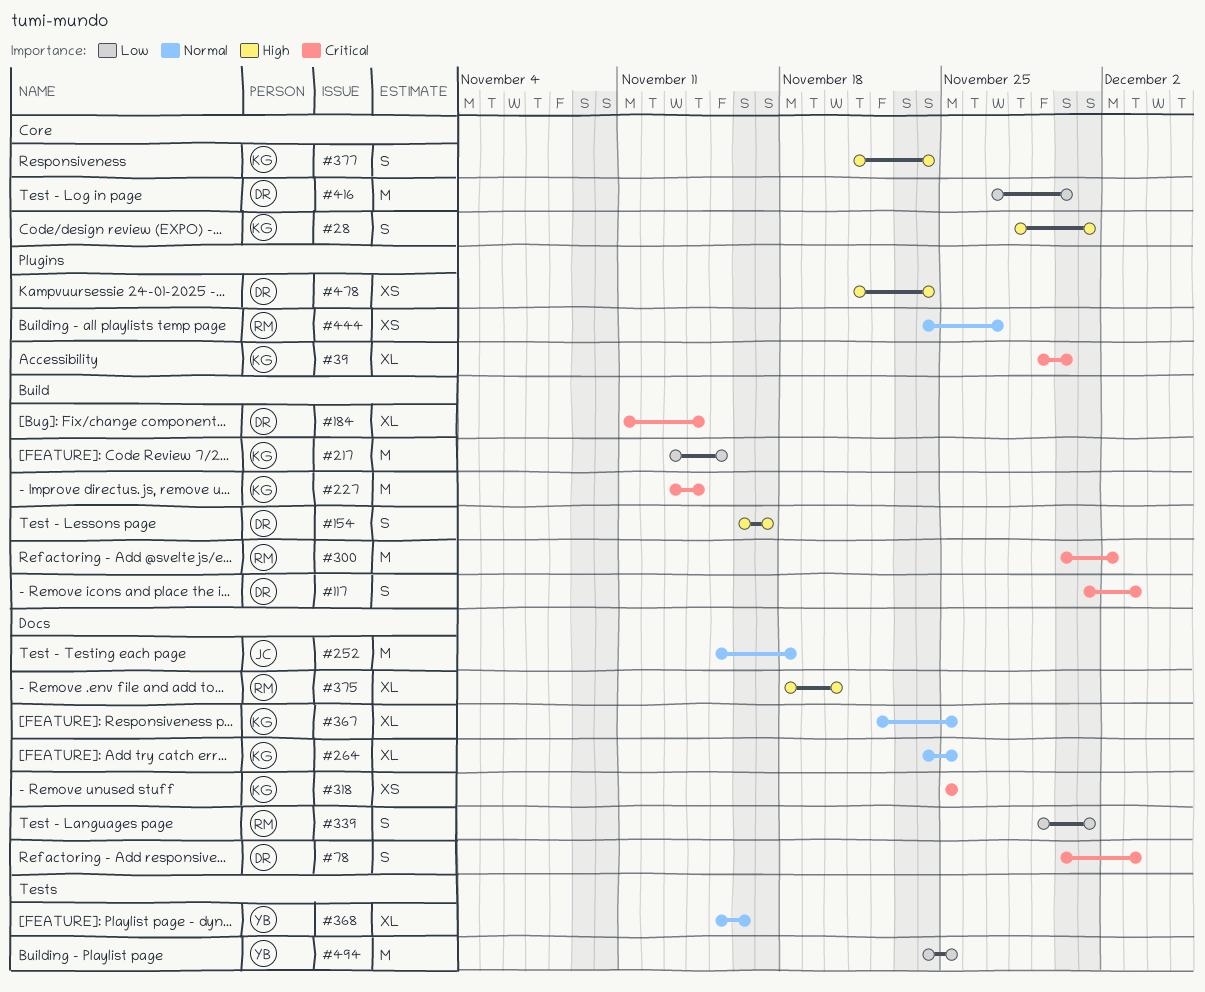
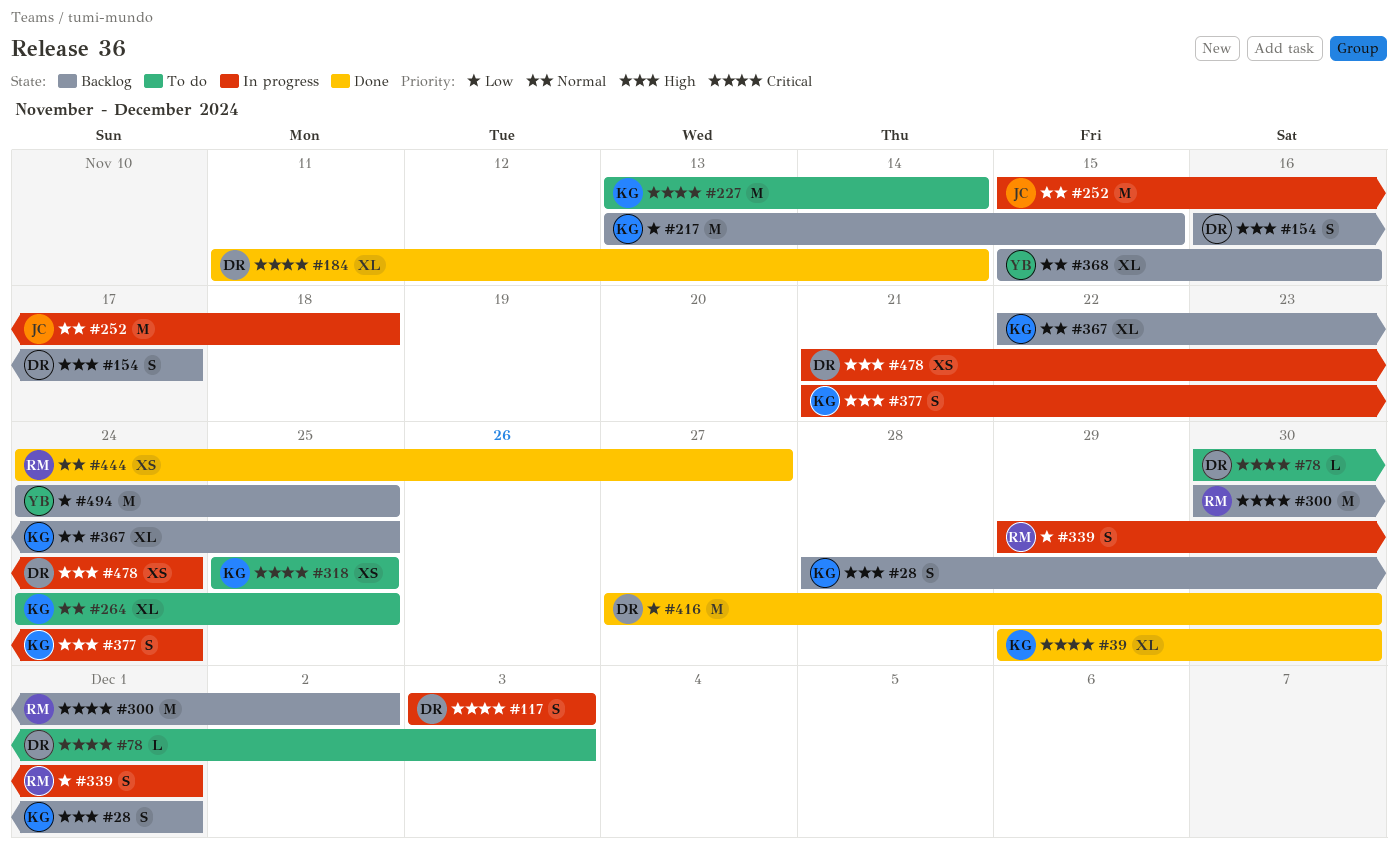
#78, estimate: S -> L
#117, start: Dec 1 -> Dec 3
#375: present -> none

